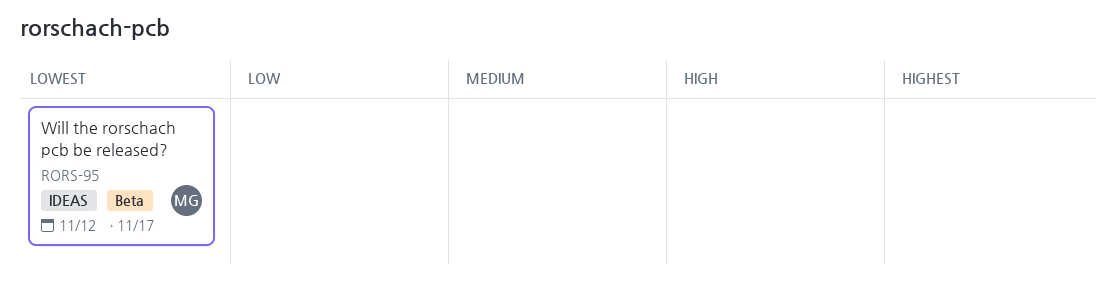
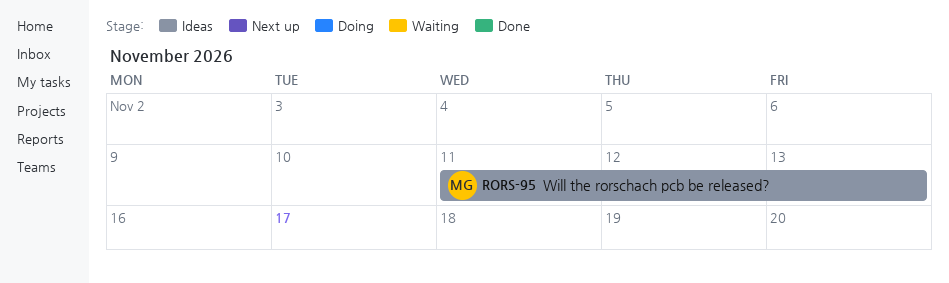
RORS-95, start: Nov 12 -> Nov 11
RORS-95, due: Nov 17 -> Nov 13

